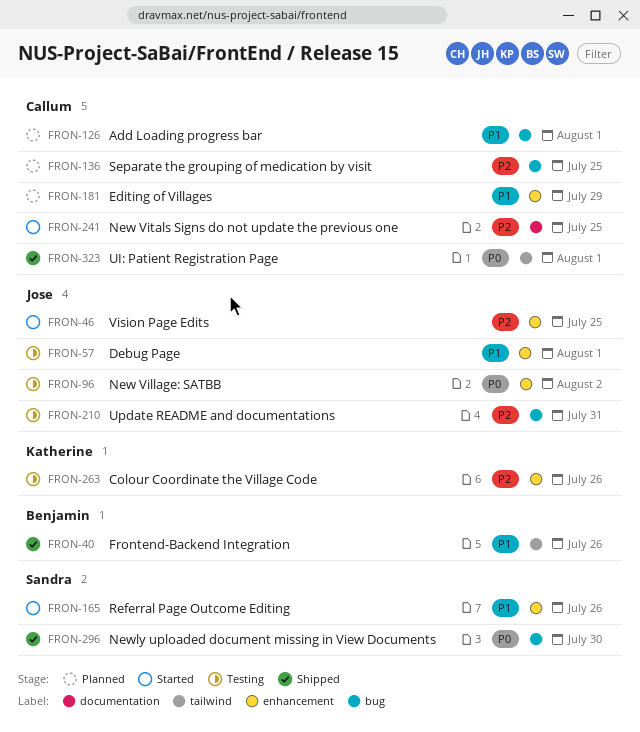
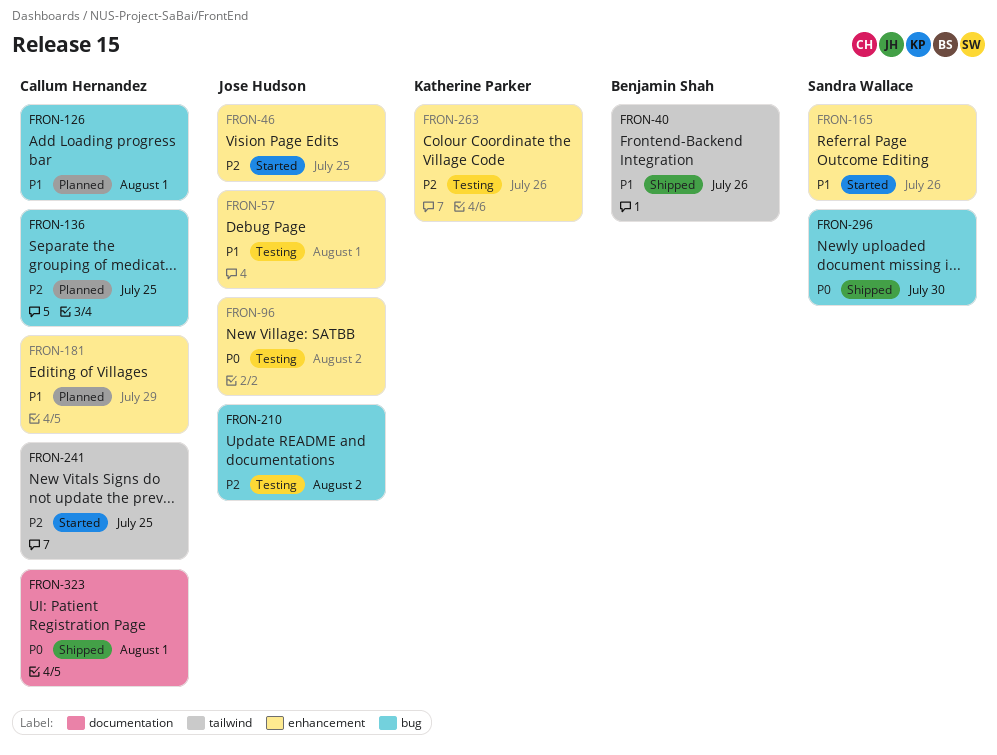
FRON-210, due: Jul 31 -> Aug 2
FRON-241, label: documentation -> tailwind
FRON-323, label: tailwind -> documentation

